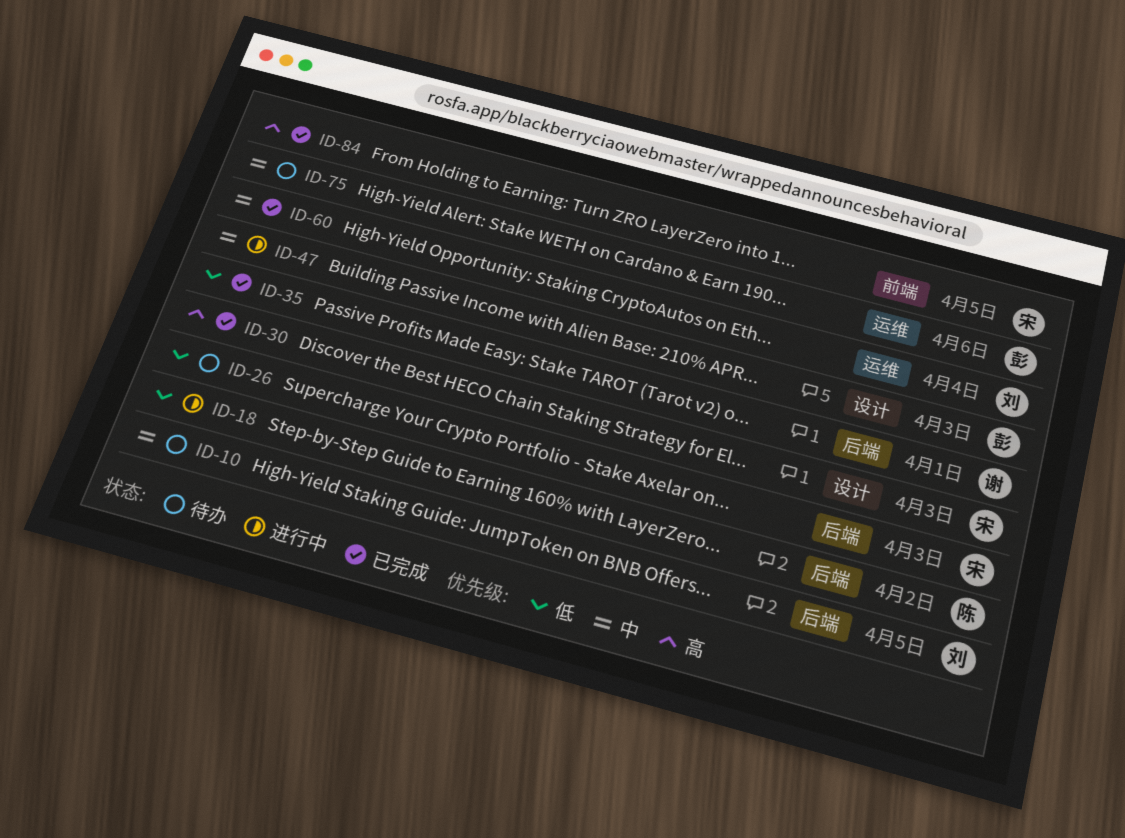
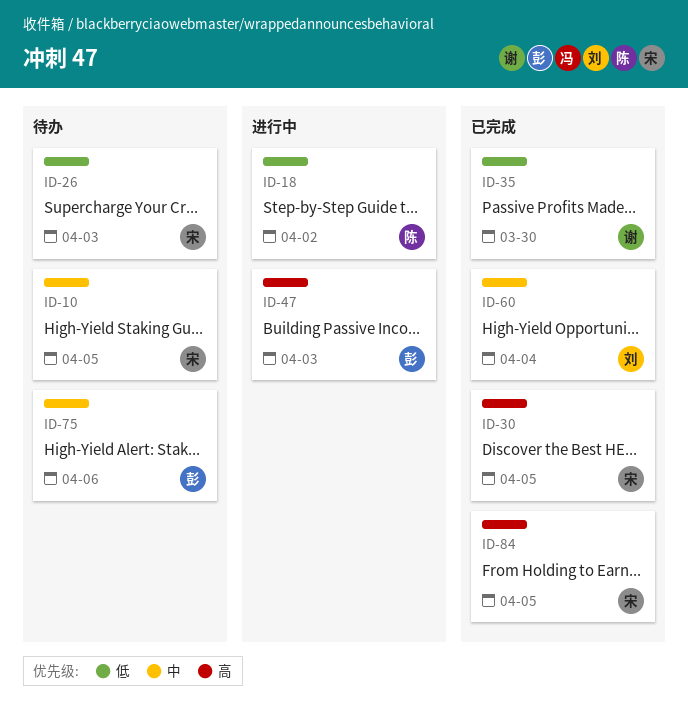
ID-10, owner: 刘 -> 宋
ID-30, due: Apr 3 -> Apr 5
ID-35, due: Apr 1 -> Mar 30
ID-47, priority: 中 -> 高

